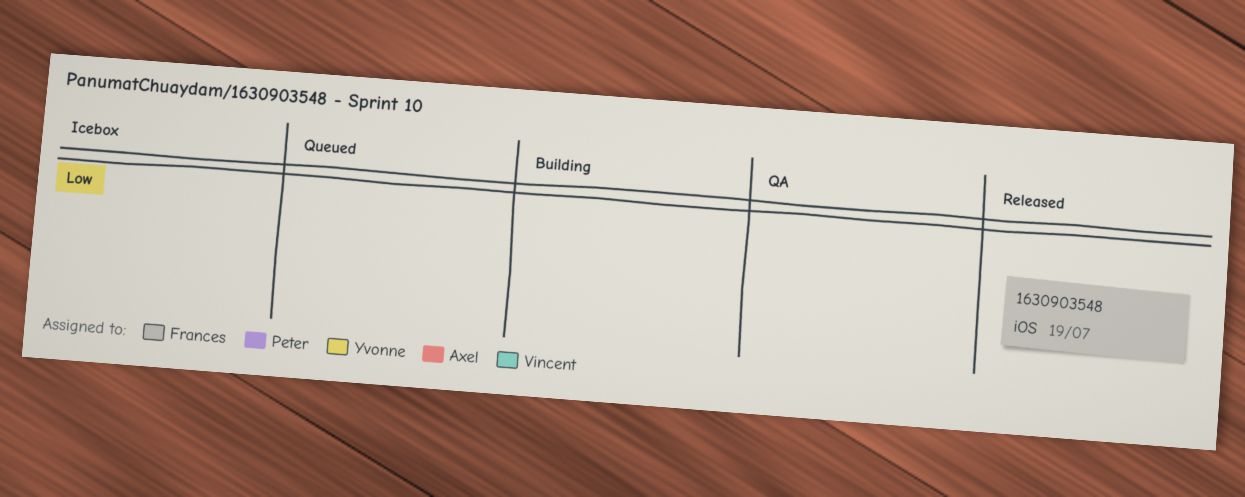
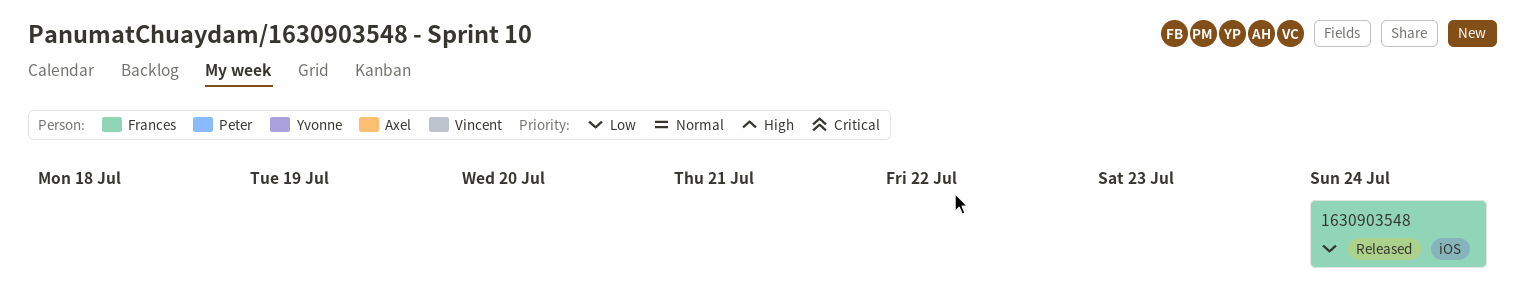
1630903548, due: Jul 19 -> Jul 24

